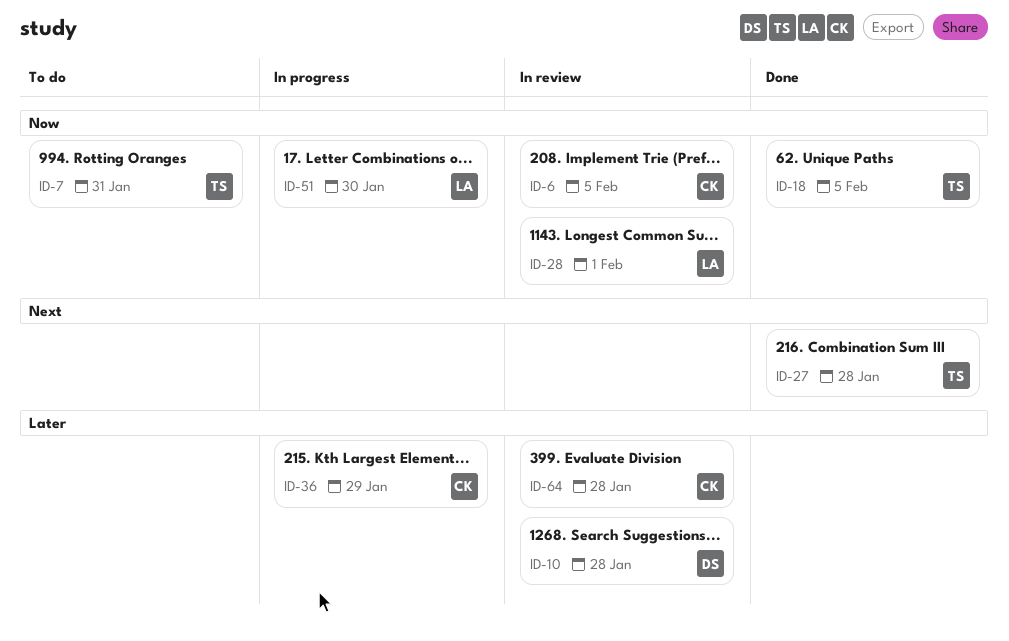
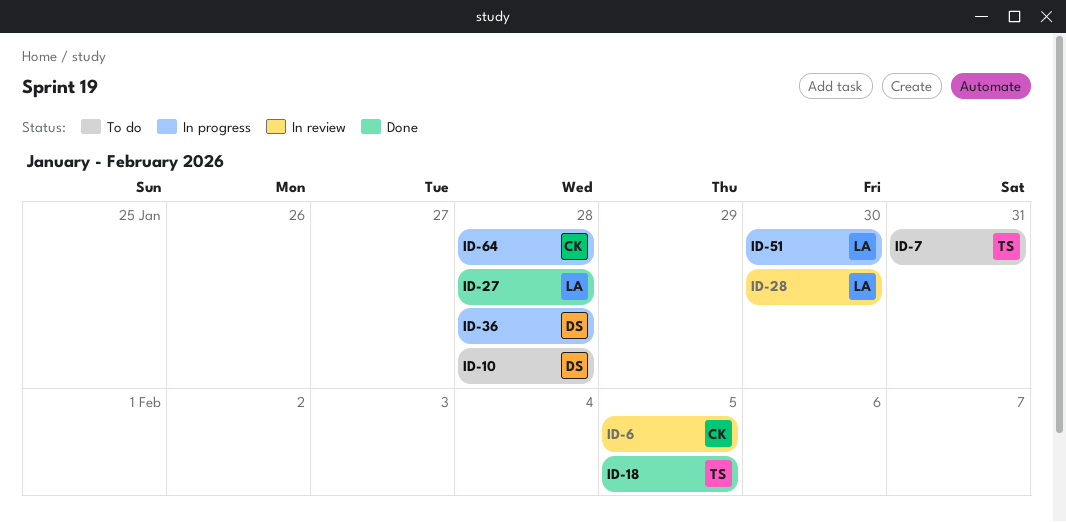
ID-10, status: In review -> To do
ID-27, owner: TS -> LA
ID-28, due: Feb 1 -> Jan 30
ID-36, owner: CK -> DS
ID-36, due: Jan 29 -> Jan 28
ID-64, status: In review -> In progress

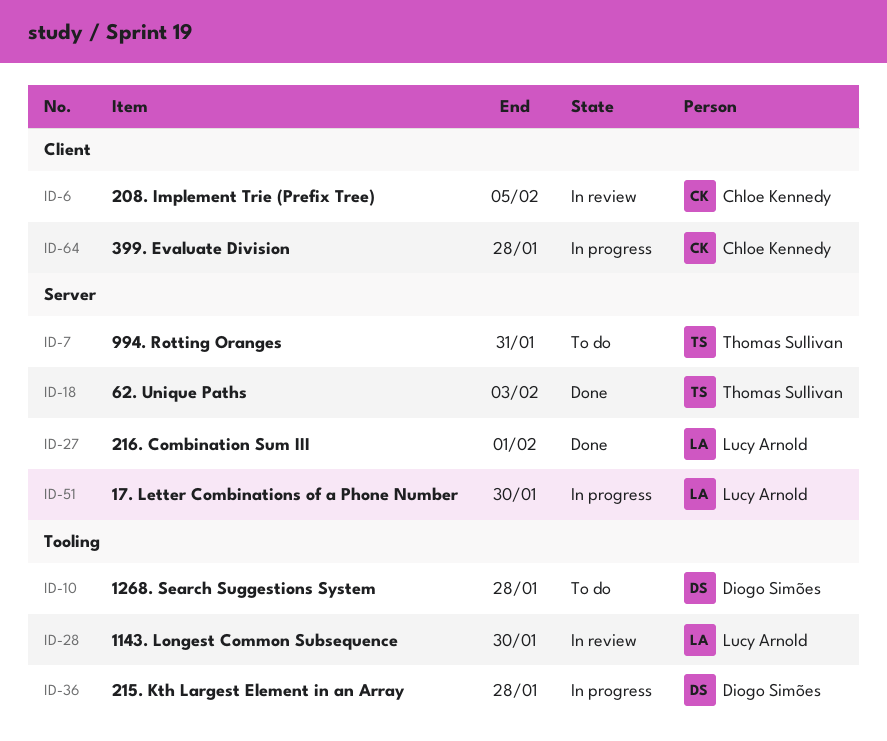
ID-18, due: Feb 5 -> Feb 3
ID-27, due: Jan 28 -> Feb 1

